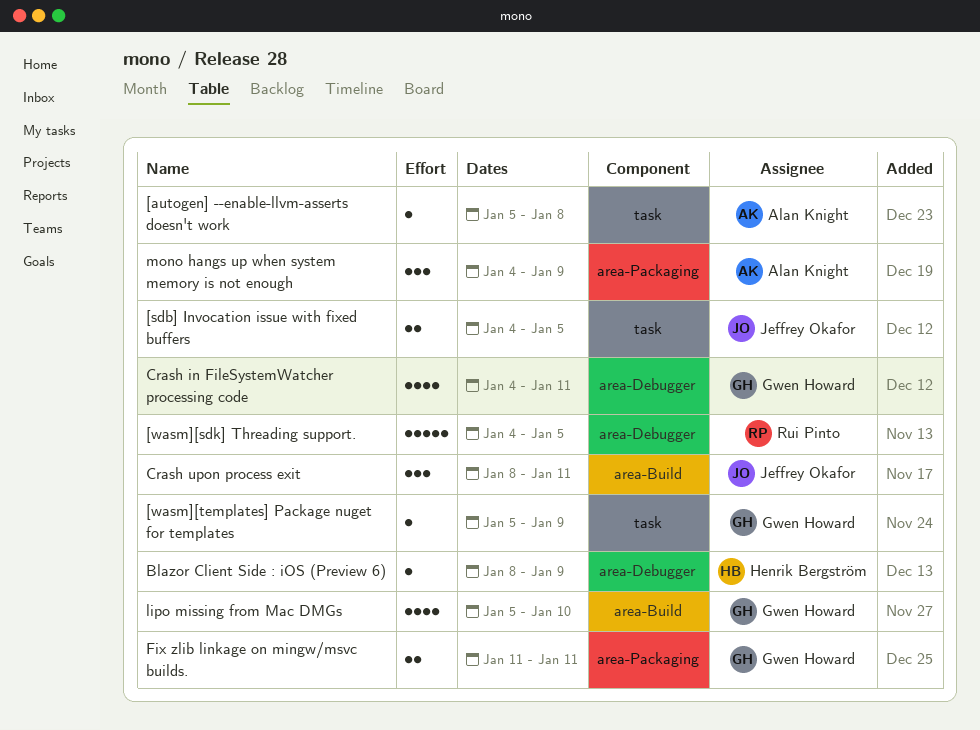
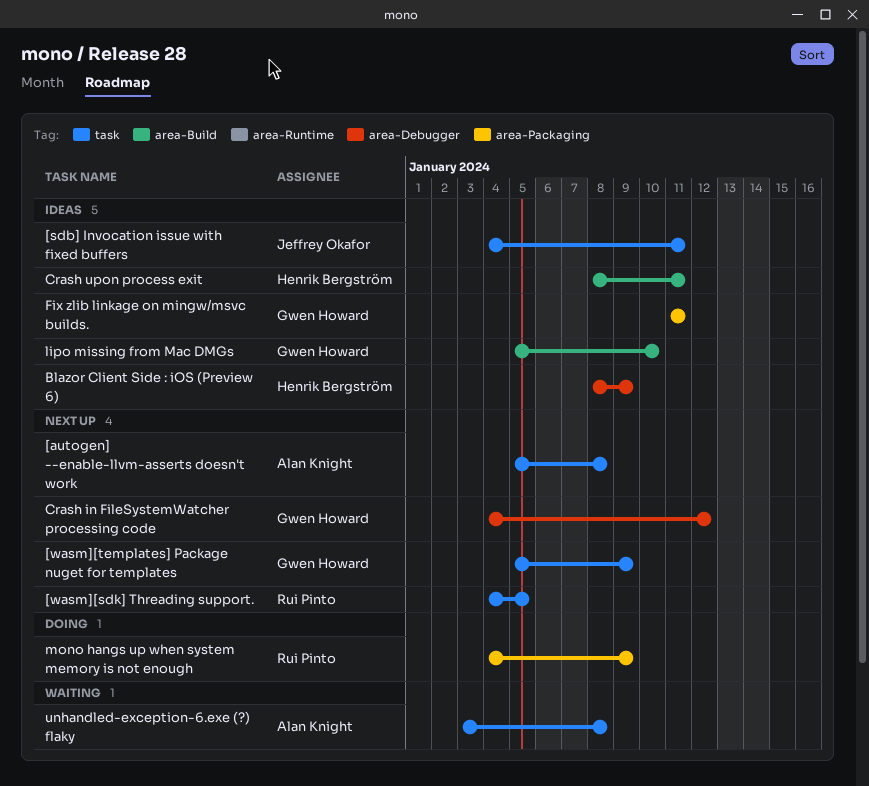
[sdb] Invocation issue with fixed buffers, due: Jan 5 -> Jan 11
[wasm][sdk] Threading support., label: area-Debugger -> task
Crash in FileSystemWatcher processing code, due: Jan 11 -> Jan 12
Crash upon process exit, owner: Jeffrey Okafor -> Henrik Bergström
mono hangs up when system memory is not enough, owner: Alan Knight -> Rui Pinto
unhandled-exception-6.exe (?) flaky: none -> present

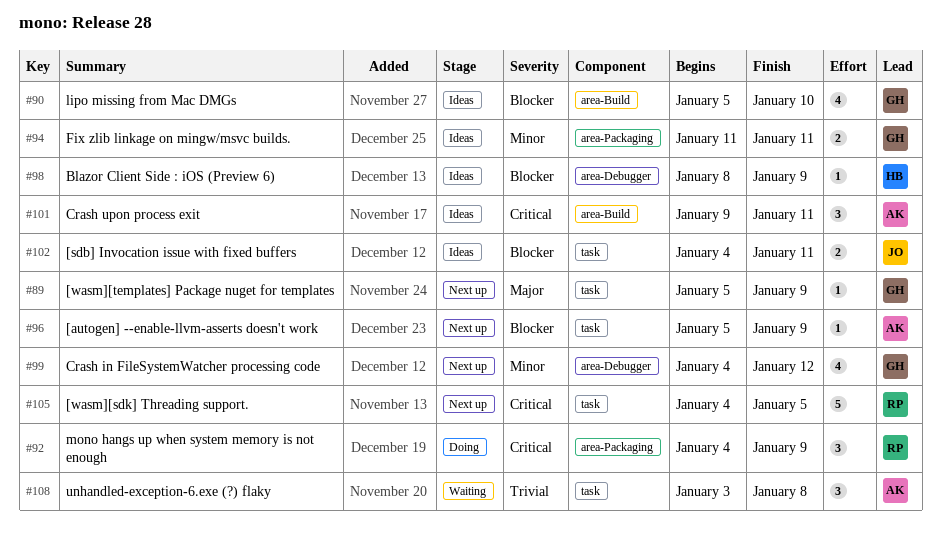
[autogen] --enable-llvm-asserts doesn't work, due: Jan 8 -> Jan 9
Crash upon process exit, owner: Henrik Bergström -> Alan Knight
Crash upon process exit, start: Jan 8 -> Jan 9

